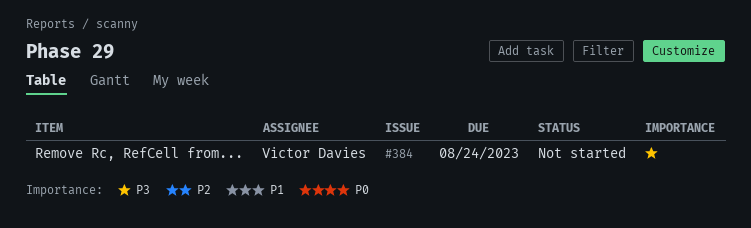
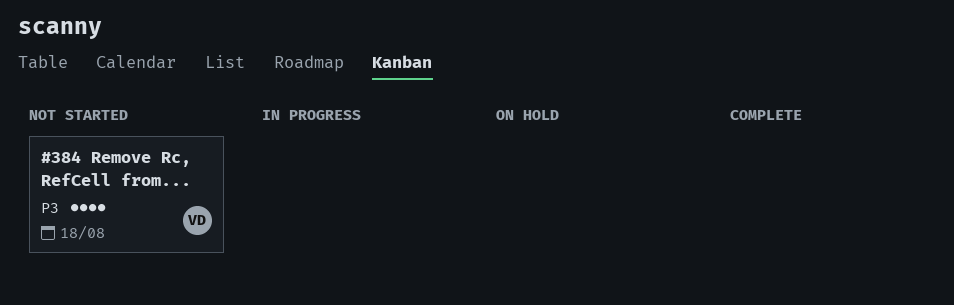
#384, due: Aug 24 -> Aug 18

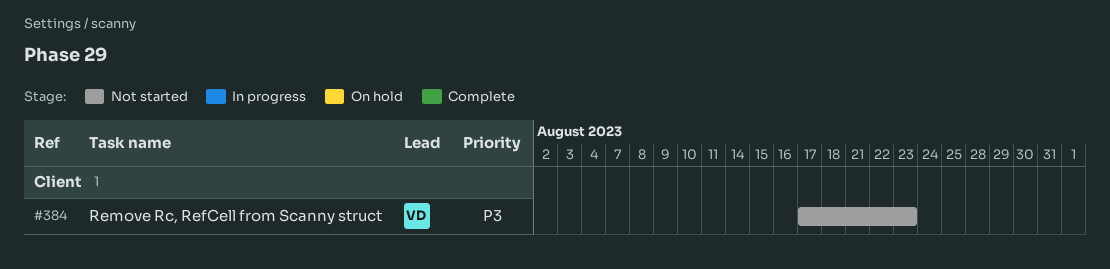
#384, due: Aug 18 -> Aug 23

